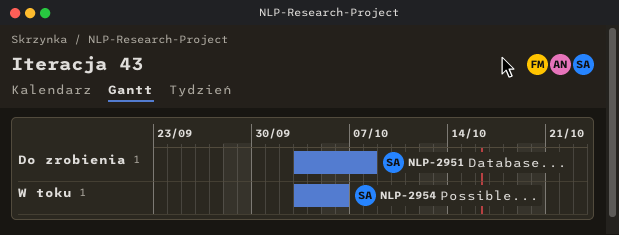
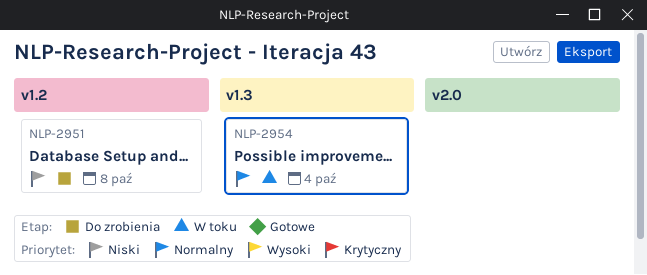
NLP-2954, due: Oct 6 -> Oct 4

